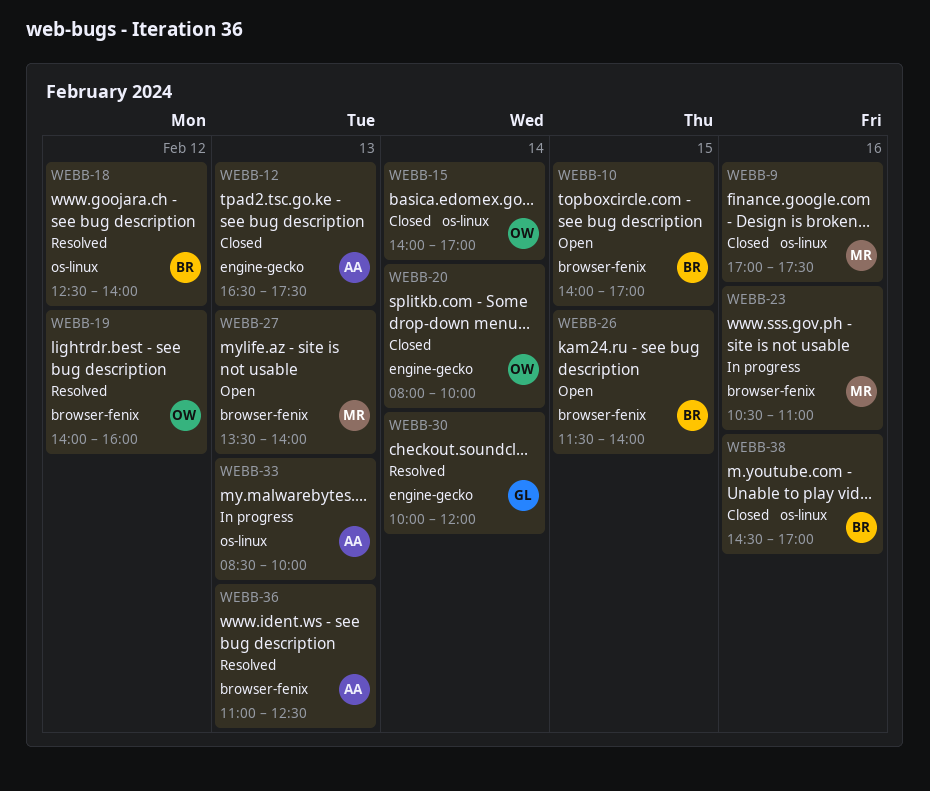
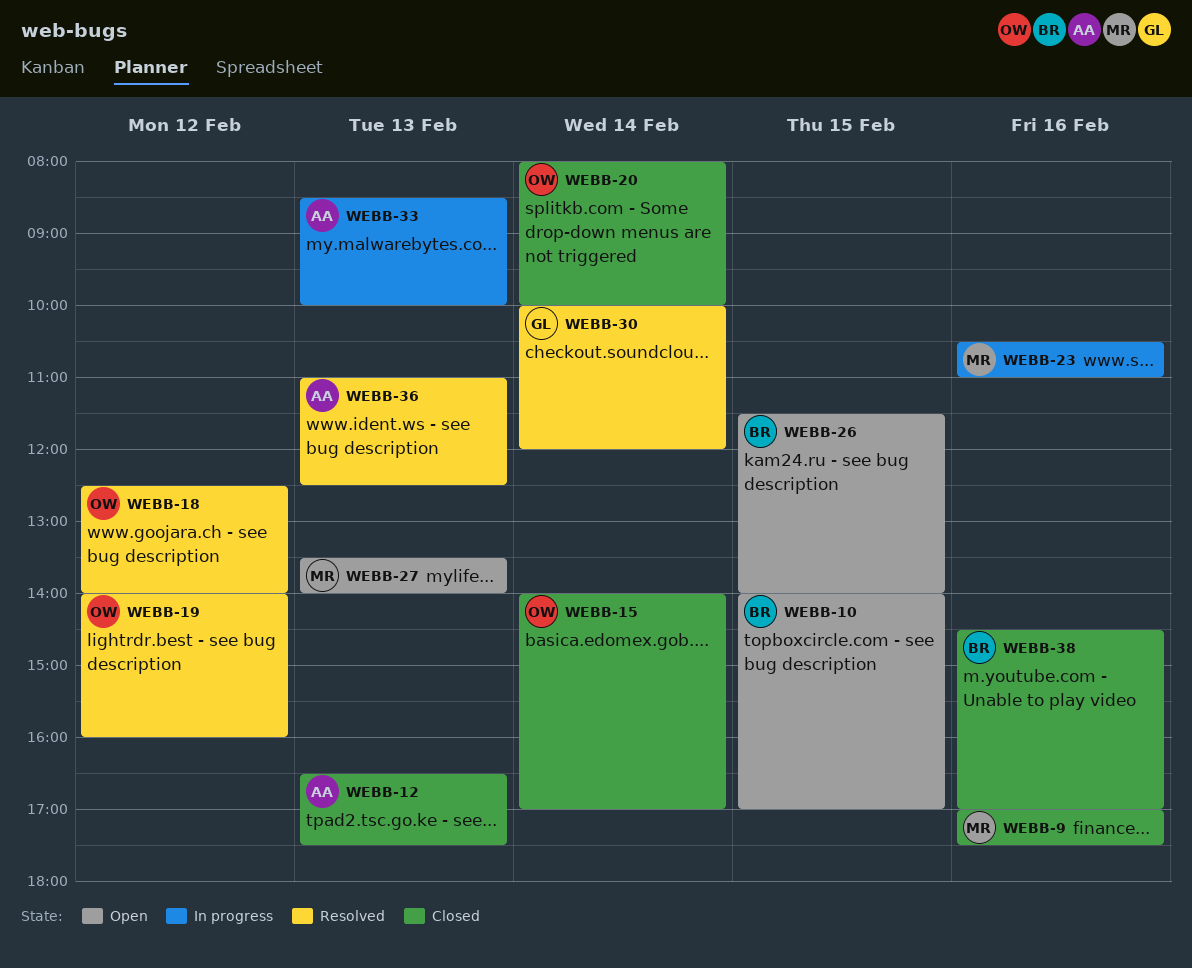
WEBB-18, owner: BR -> OW

